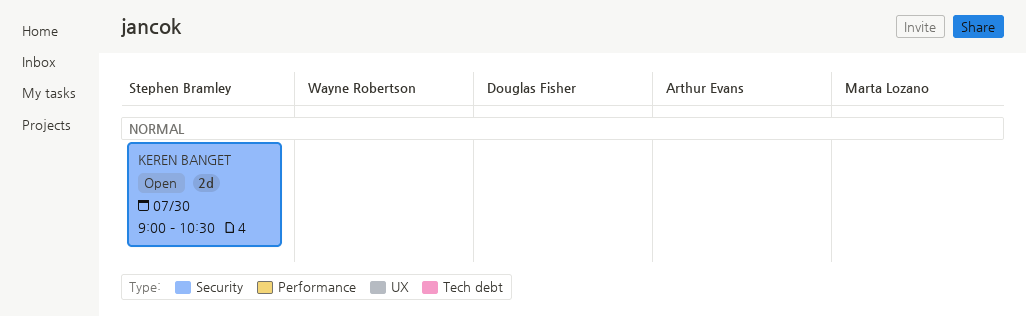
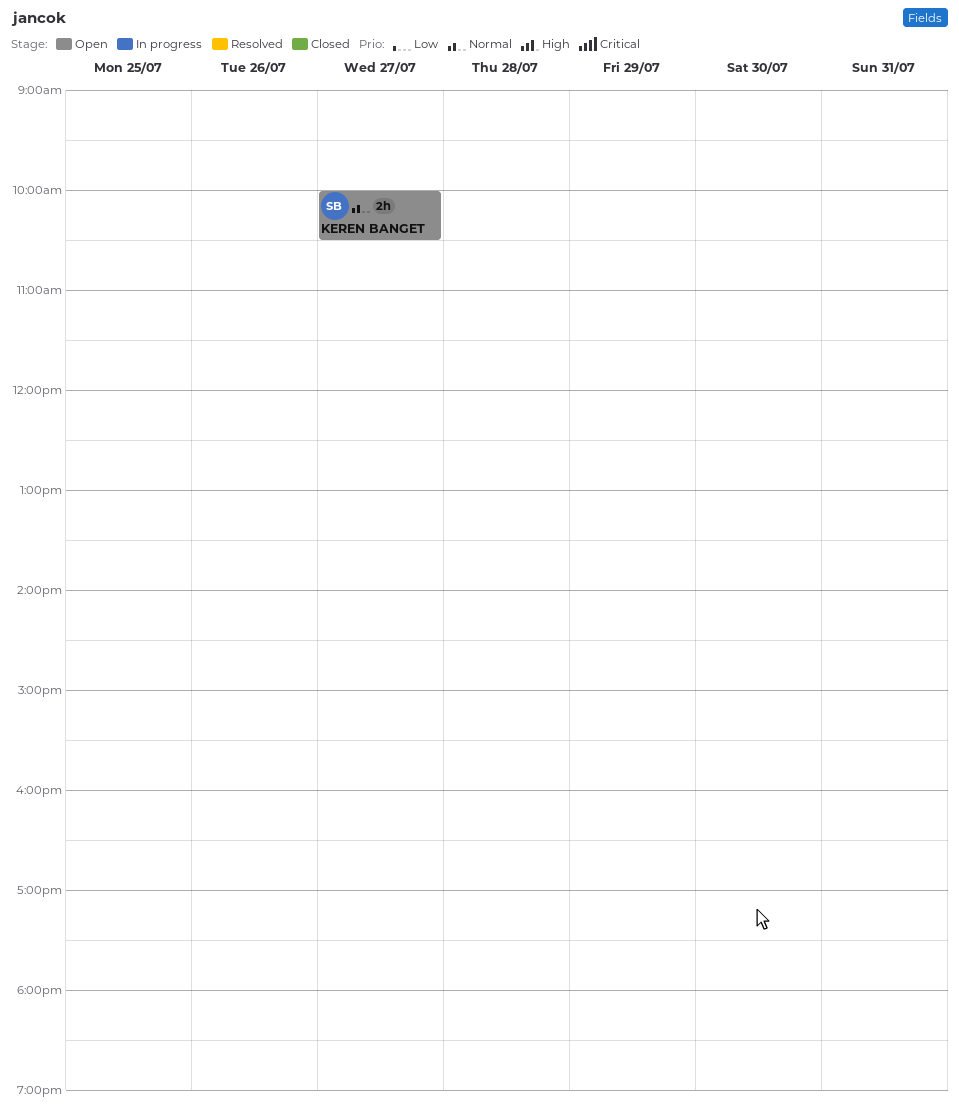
KEREN BANGET, estimate: 2d -> 2h
KEREN BANGET, day: Jul 30 -> Jul 27
KEREN BANGET, begins: 09:00 -> 10:00

